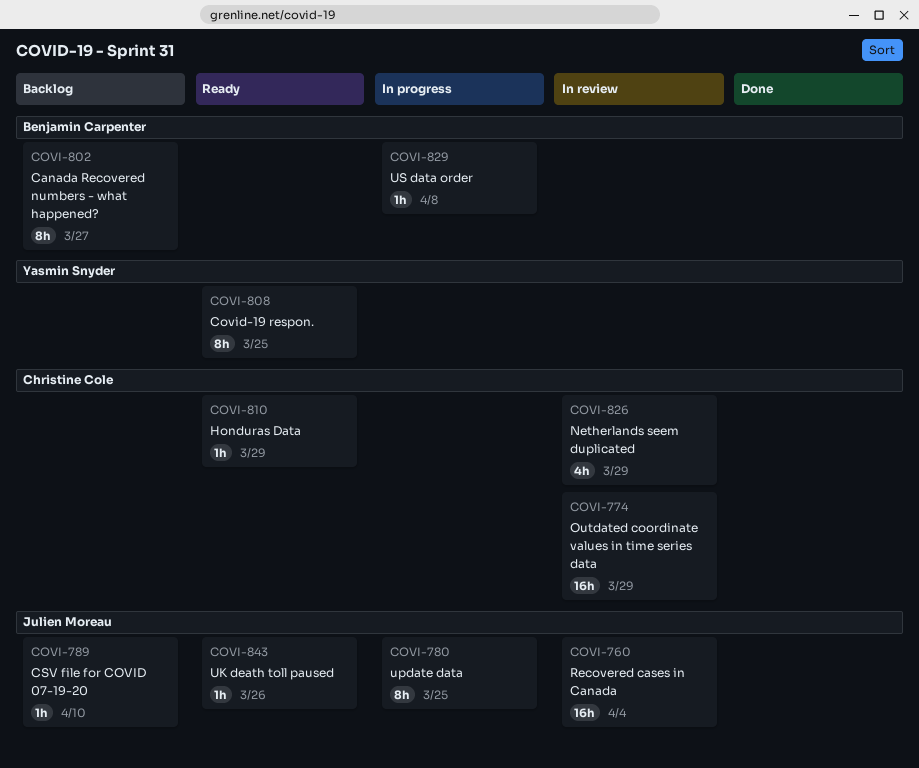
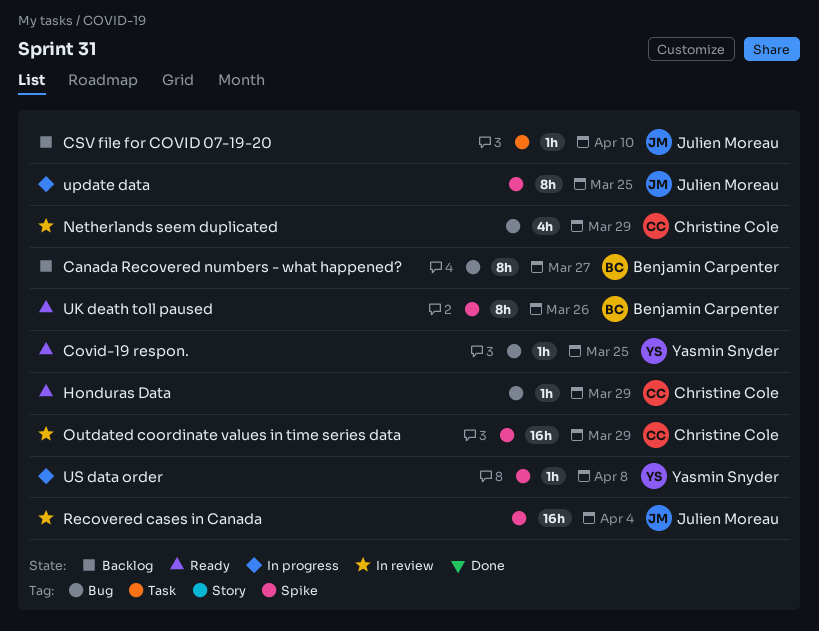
Covid-19 respon., estimate: 8h -> 1h
UK death toll paused, owner: Julien Moreau -> Benjamin Carpenter
UK death toll paused, estimate: 1h -> 8h
US data order, owner: Benjamin Carpenter -> Yasmin Snyder

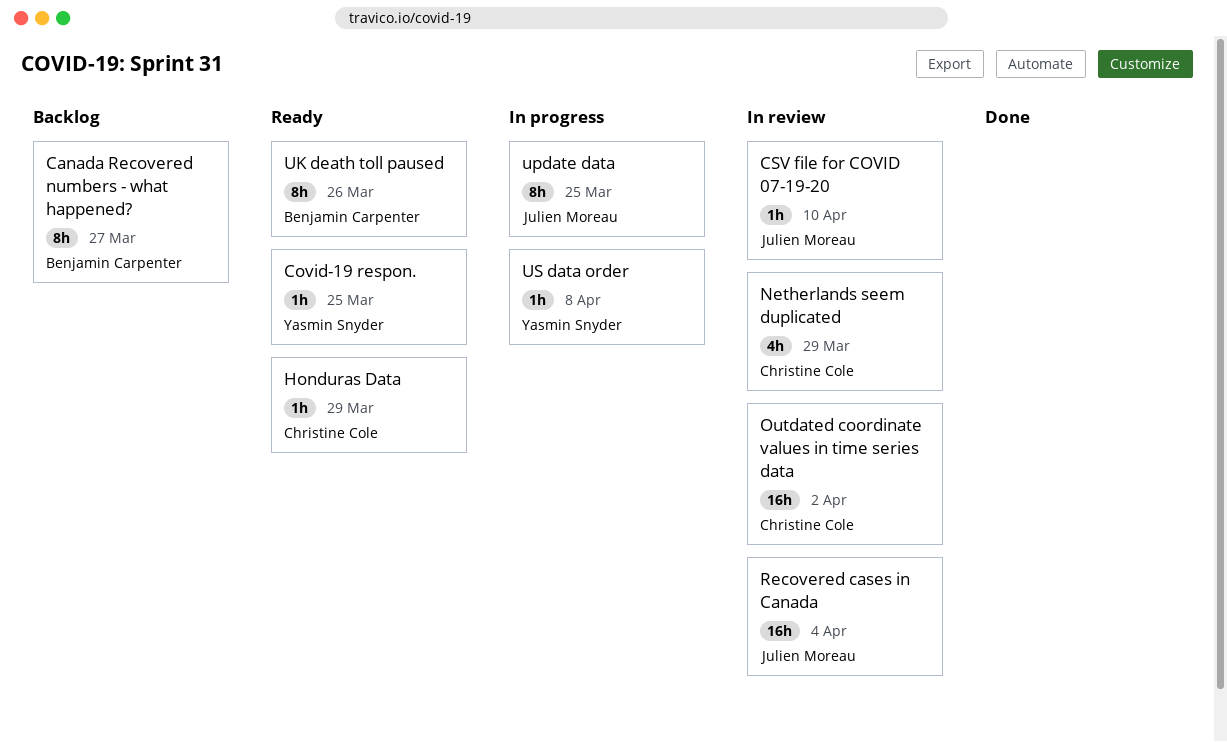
CSV file for COVID 07-19-20, status: Backlog -> In review
Outdated coordinate values in time series data, due: Mar 29 -> Apr 2

